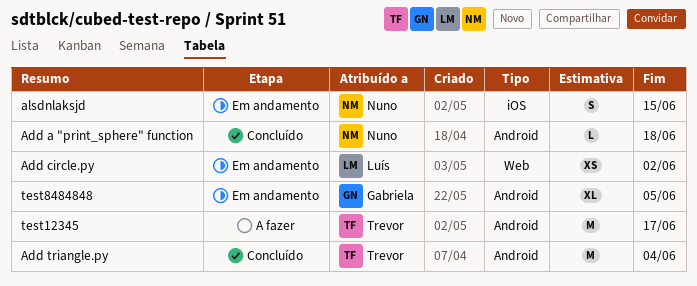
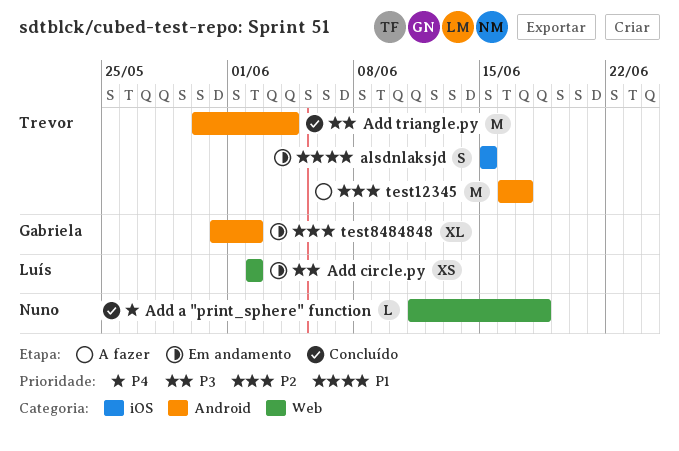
Add a "print_sphere" function, label: Android -> Web
alsdnlaksjd, owner: Nuno -> Trevor
test8484848, due: Jun 5 -> Jun 2

